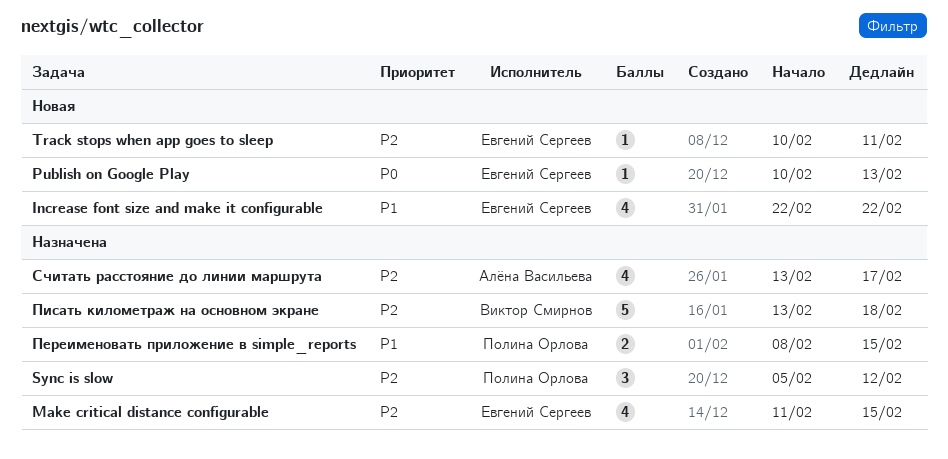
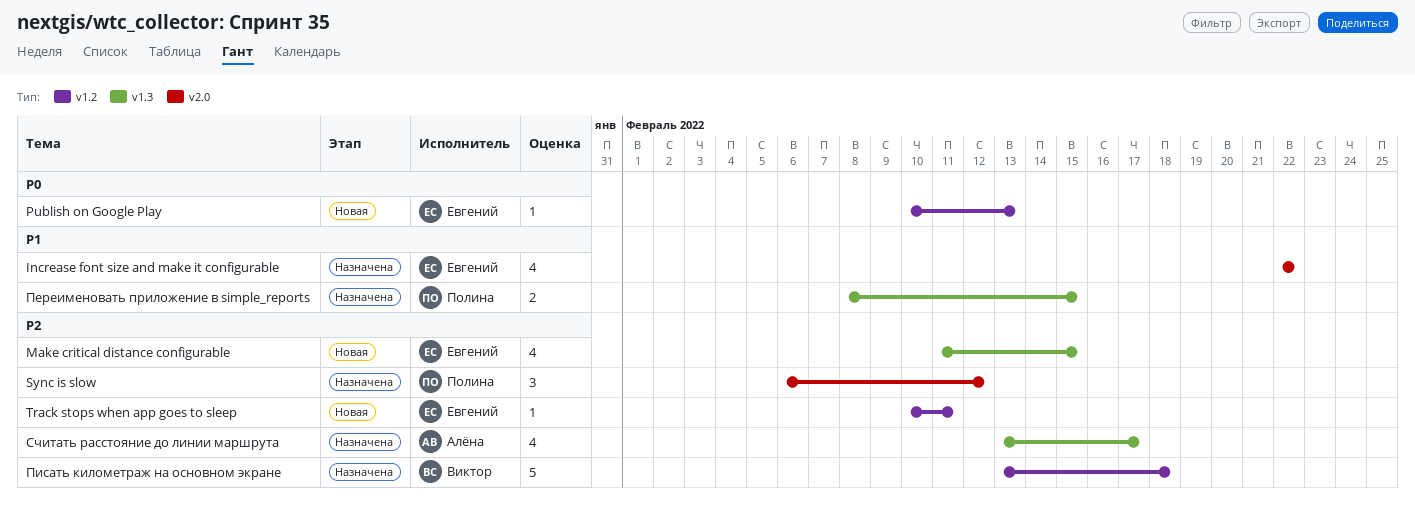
Increase font size and make it configurable, status: Новая -> Назначена
Make critical distance configurable, status: Назначена -> Новая
Sync is slow, start: Feb 5 -> Feb 6

